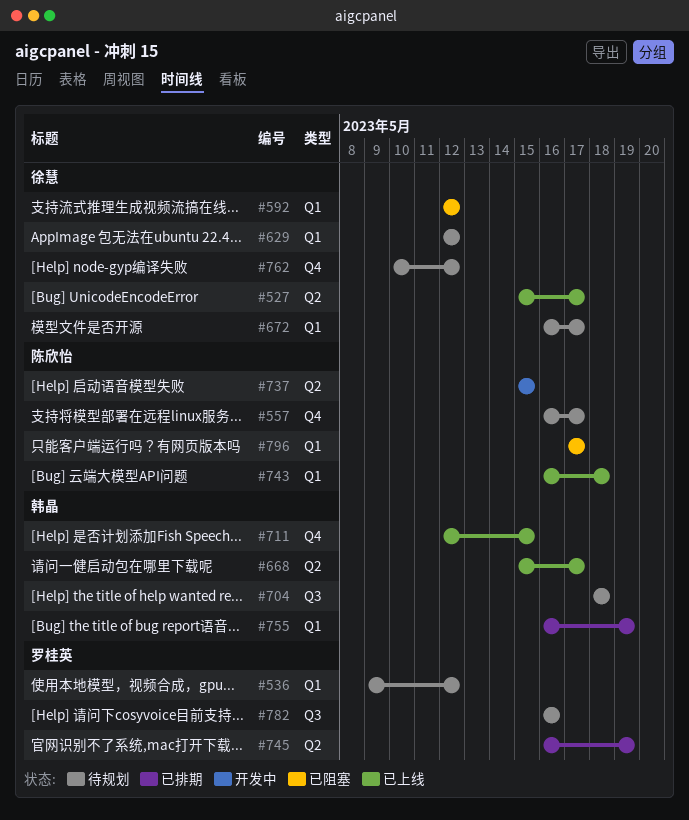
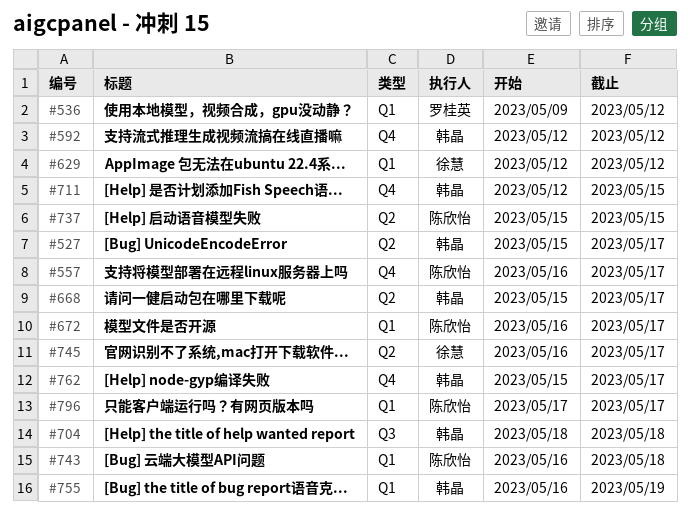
#527, owner: 徐慧 -> 韩晶
#592, owner: 徐慧 -> 韩晶
#592, label: Q1 -> Q4
#672, owner: 徐慧 -> 陈欣怡
#745, owner: 罗桂英 -> 徐慧
#745, due: May 19 -> May 17
#762, owner: 徐慧 -> 韩晶
#762, start: May 10 -> May 15
#762, due: May 12 -> May 17
#782: present -> none

